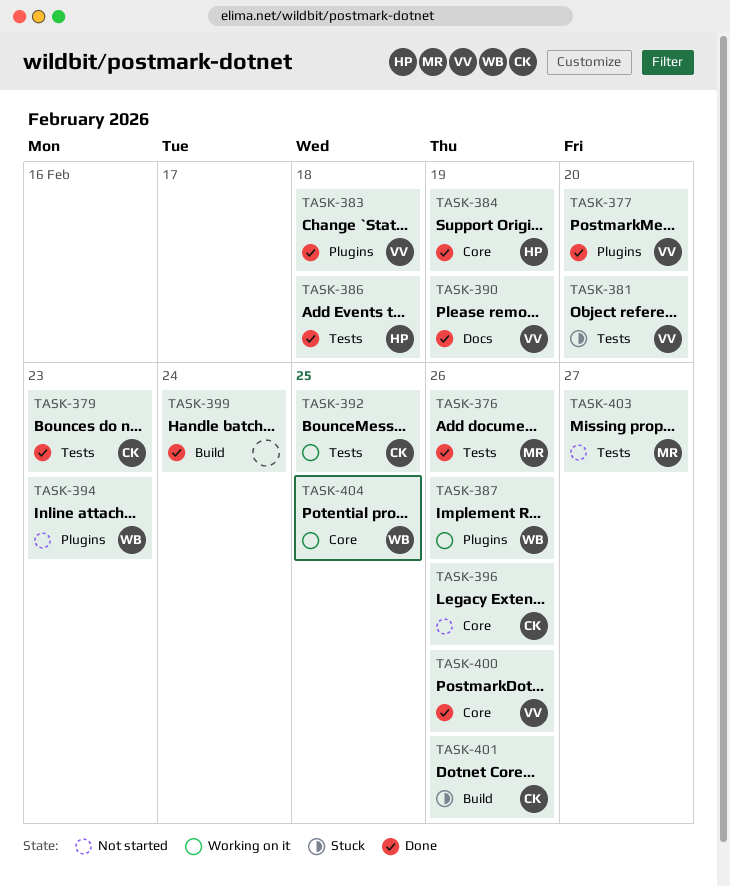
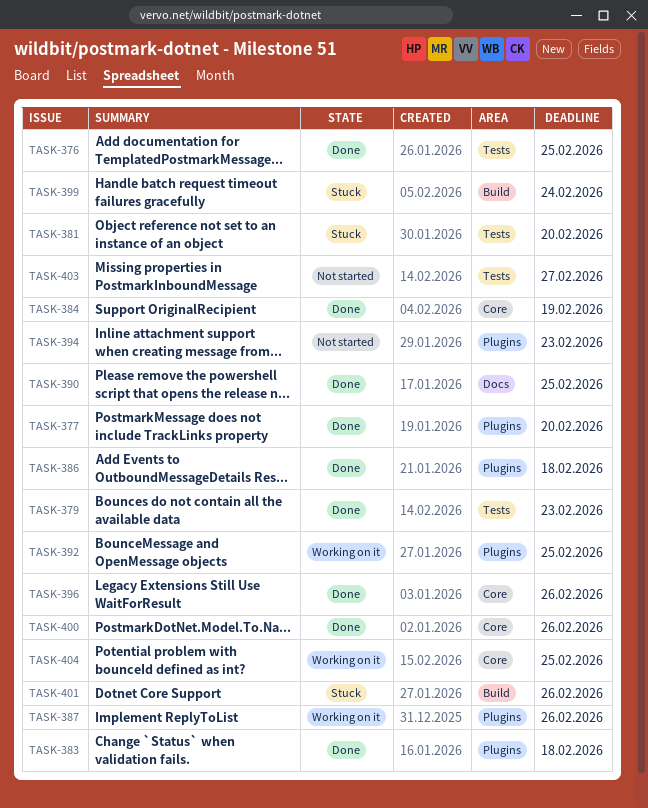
TASK-376, due: Feb 26 -> Feb 25
TASK-386, label: Tests -> Plugins
TASK-390, due: Feb 19 -> Feb 25
TASK-392, label: Tests -> Plugins
TASK-396, status: Not started -> Done
TASK-399, status: Done -> Stuck

